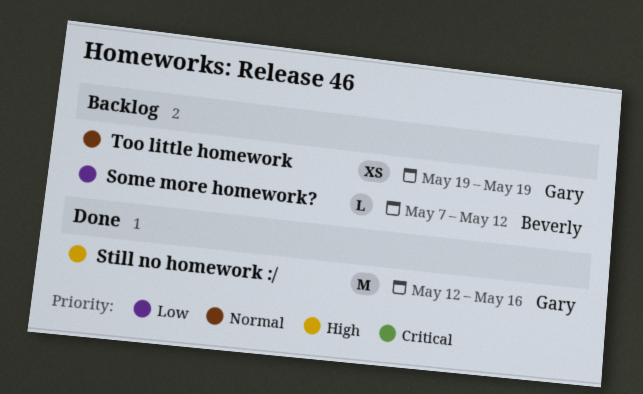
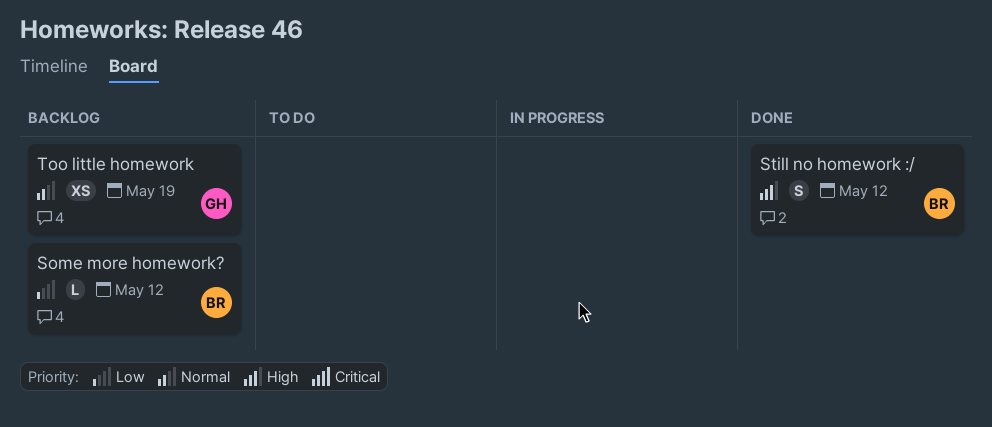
Still no homework :/, owner: Gary -> Beverly
Still no homework :/, estimate: M -> S
Still no homework :/, due: May 16 -> May 12

